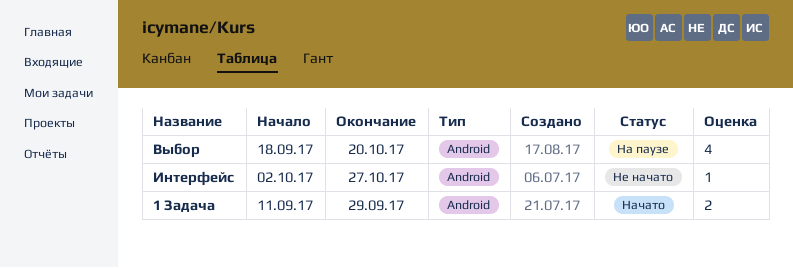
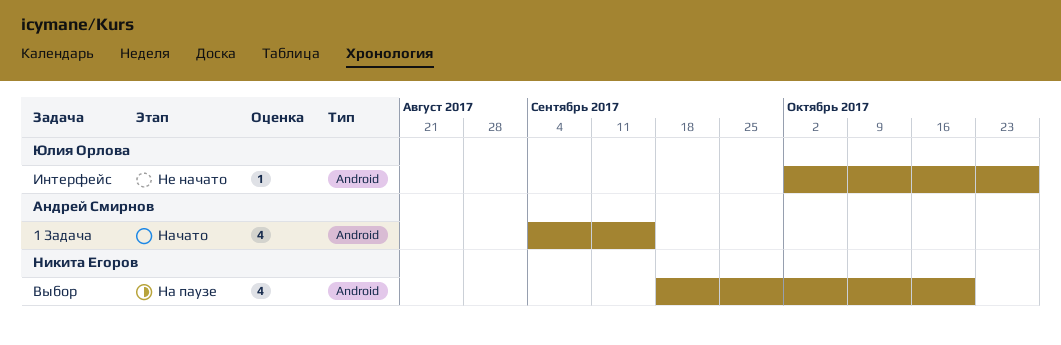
1 Задача, estimate: 2 -> 4
1 Задача, start: Sep 11 -> Sep 4
1 Задача, due: Sep 29 -> Sep 15

